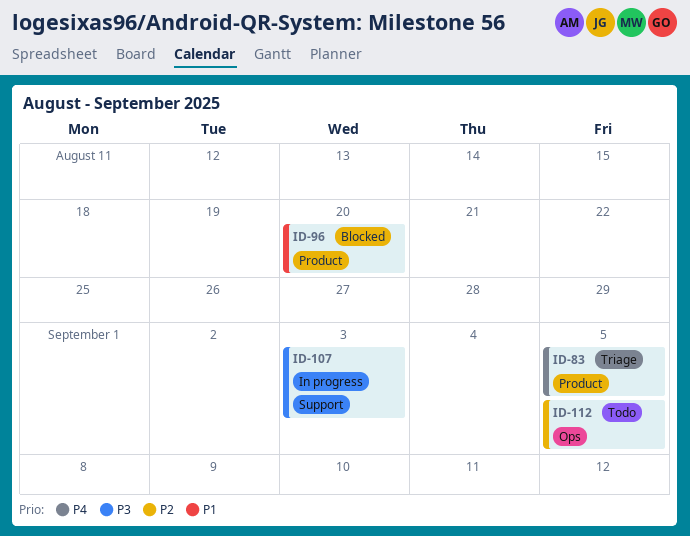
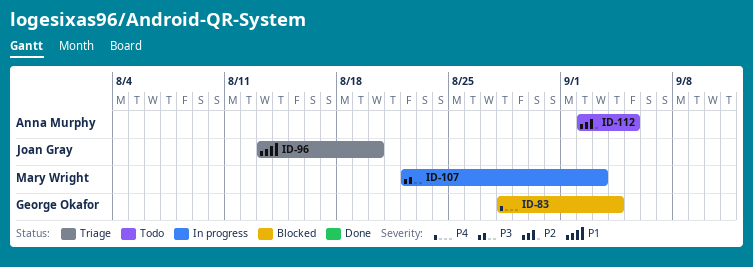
ID-83, status: Triage -> Blocked
ID-83, due: Sep 5 -> Sep 4
ID-96, status: Blocked -> Triage

